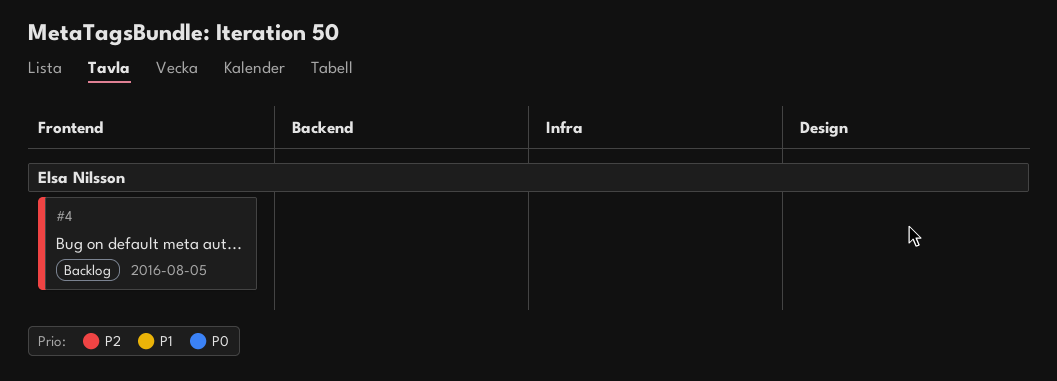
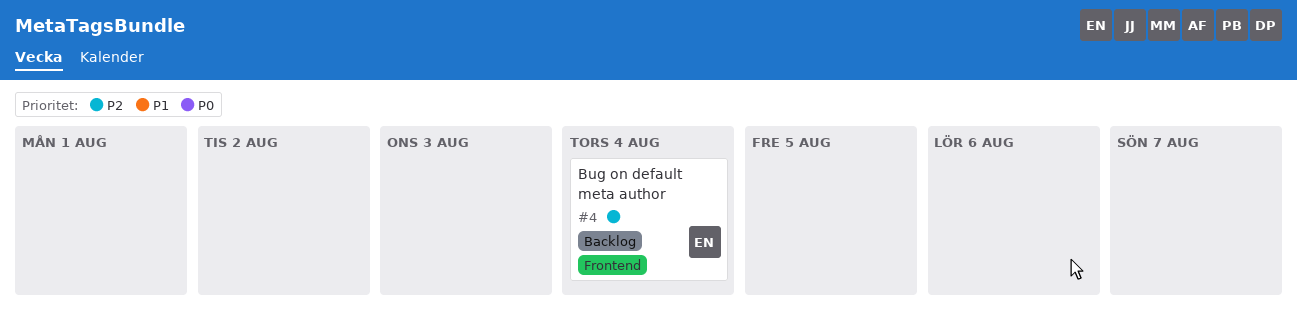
#4, due: Aug 5 -> Aug 4

